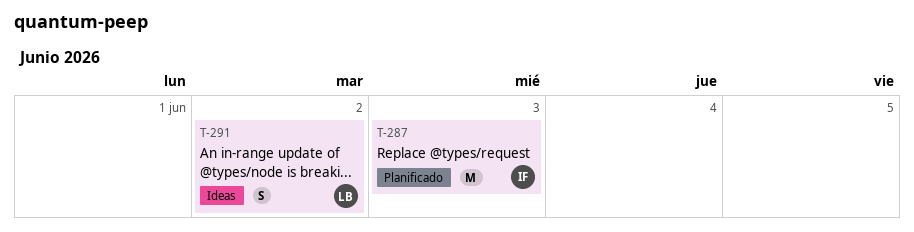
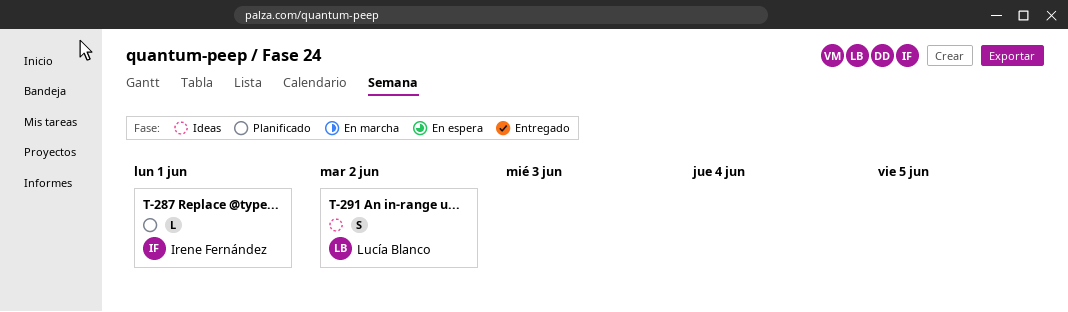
T-287, estimate: M -> L
T-287, due: Jun 3 -> Jun 1

